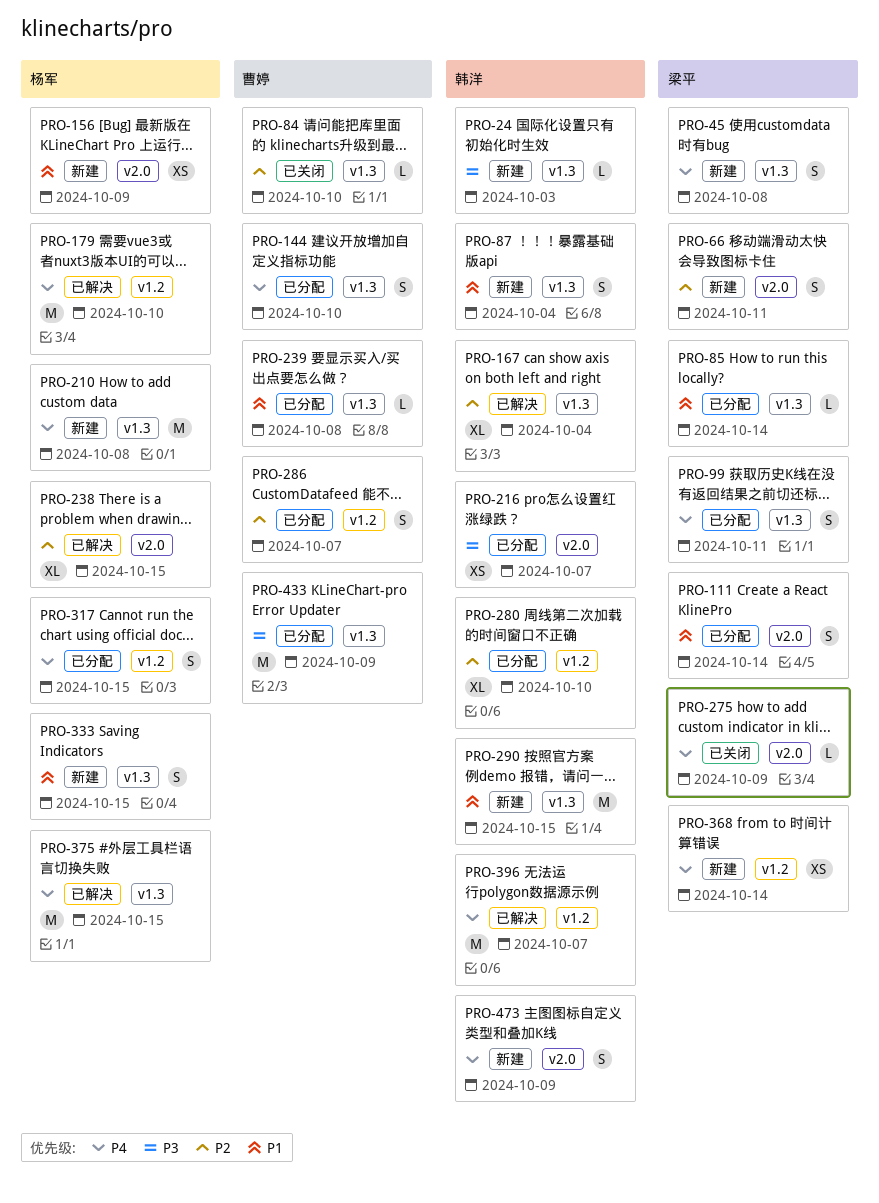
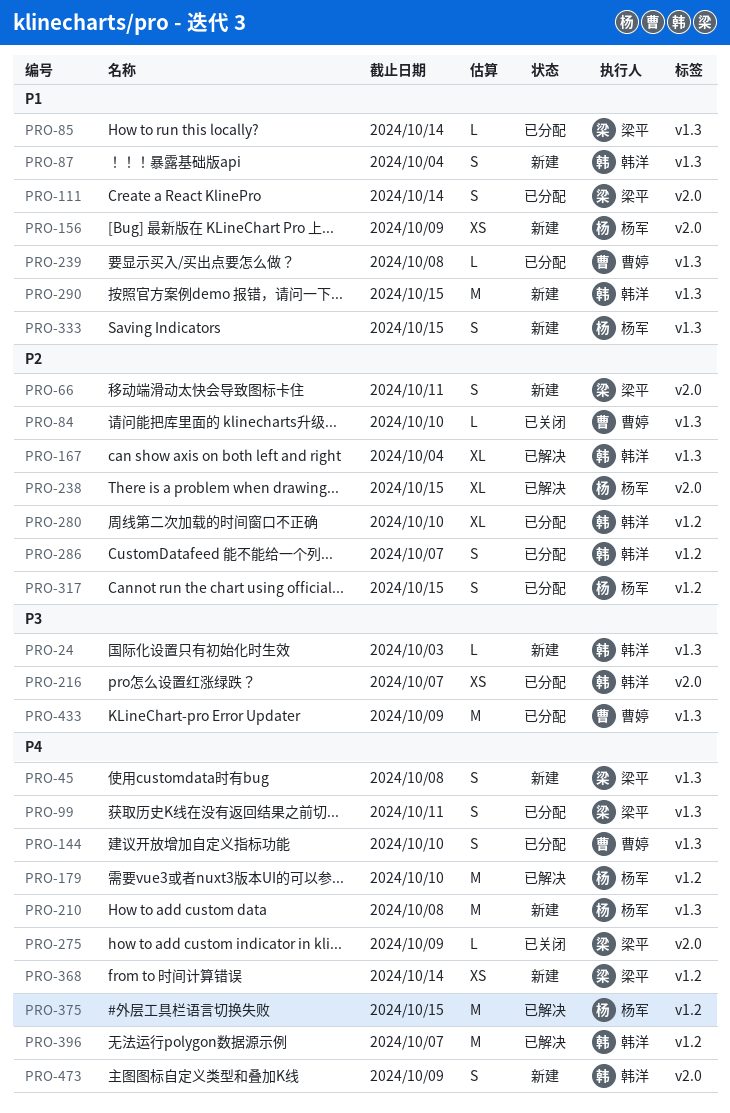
PRO-286, owner: 曹婷 -> 韩洋
PRO-317, priority: P4 -> P2
PRO-375, label: v1.3 -> v1.2

